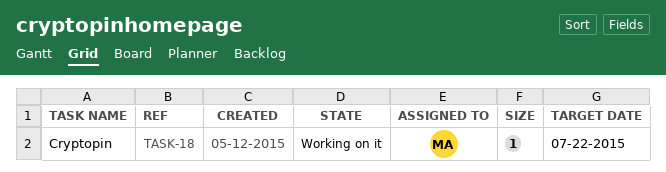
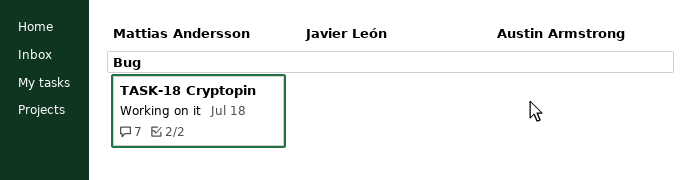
TASK-18, due: Jul 22 -> Jul 18

